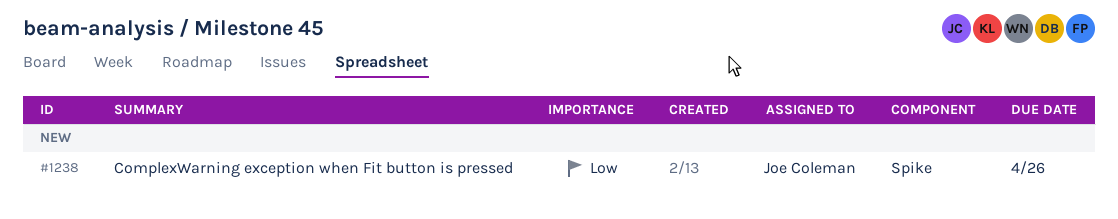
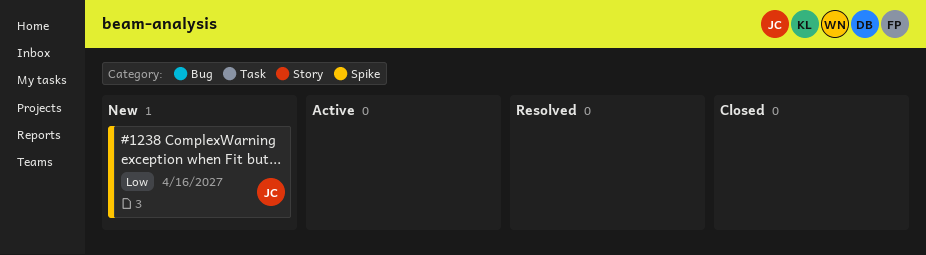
#1238, due: Apr 26 -> Apr 16

